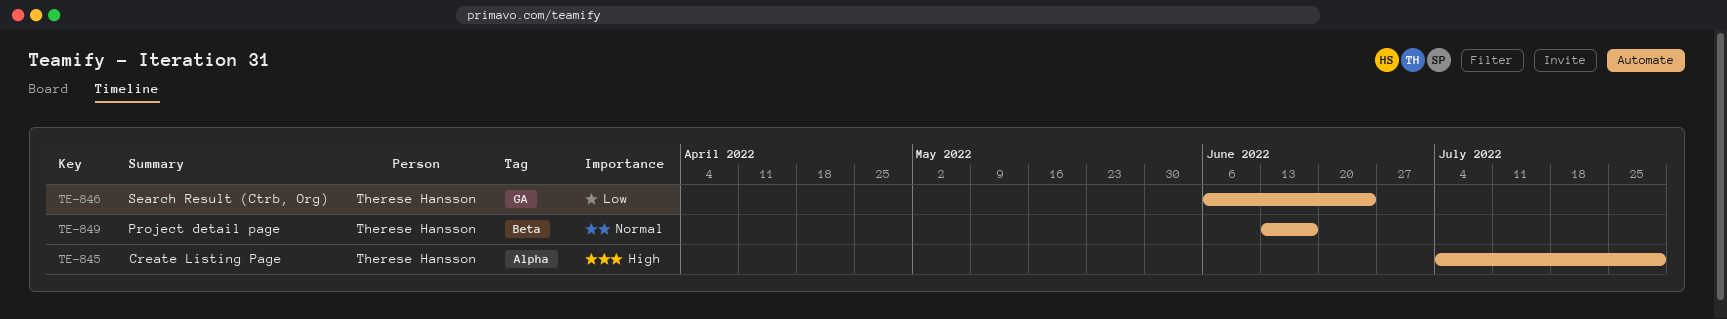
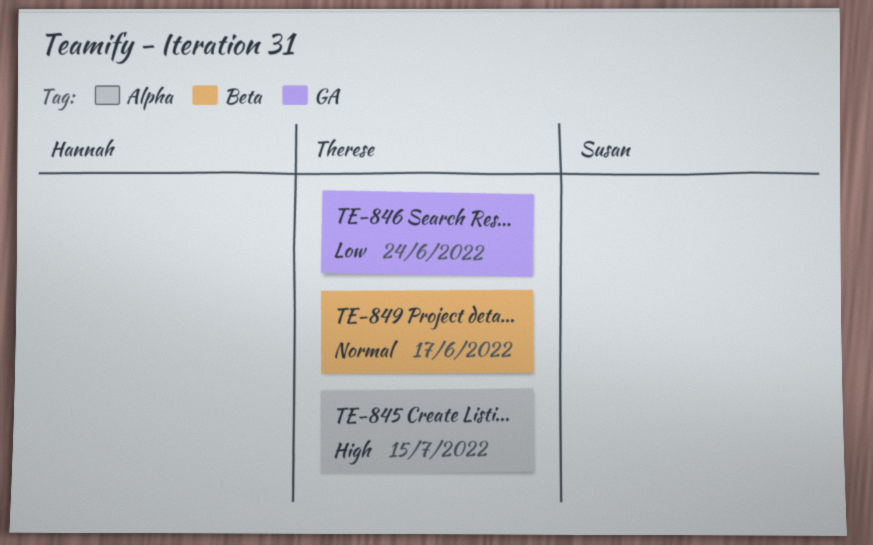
TE-845, due: Jul 29 -> Jul 15

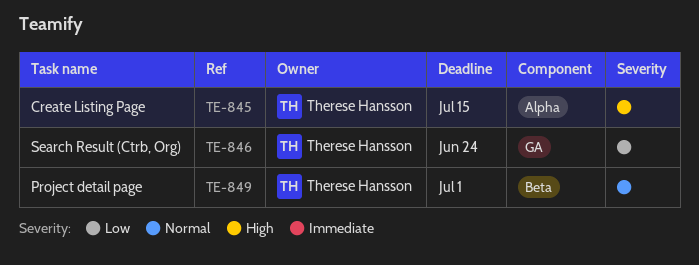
TE-849, due: Jun 17 -> Jul 1

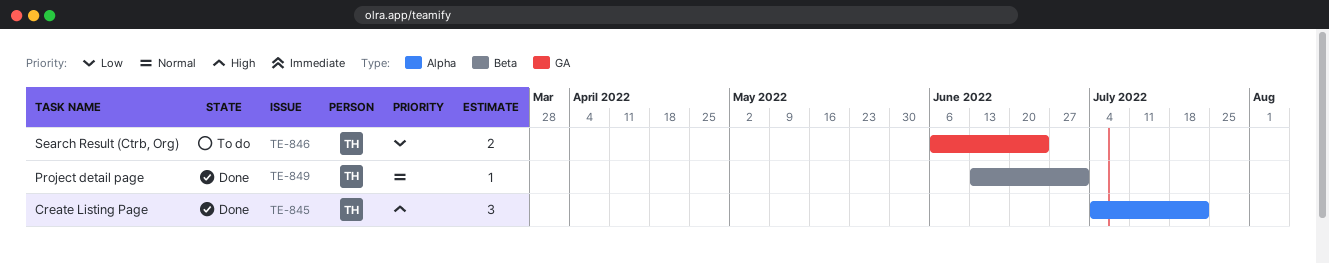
TE-845, due: Jul 15 -> Jul 22

